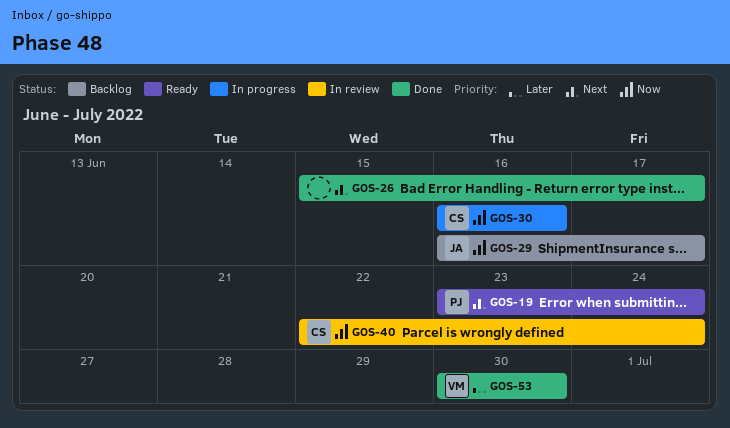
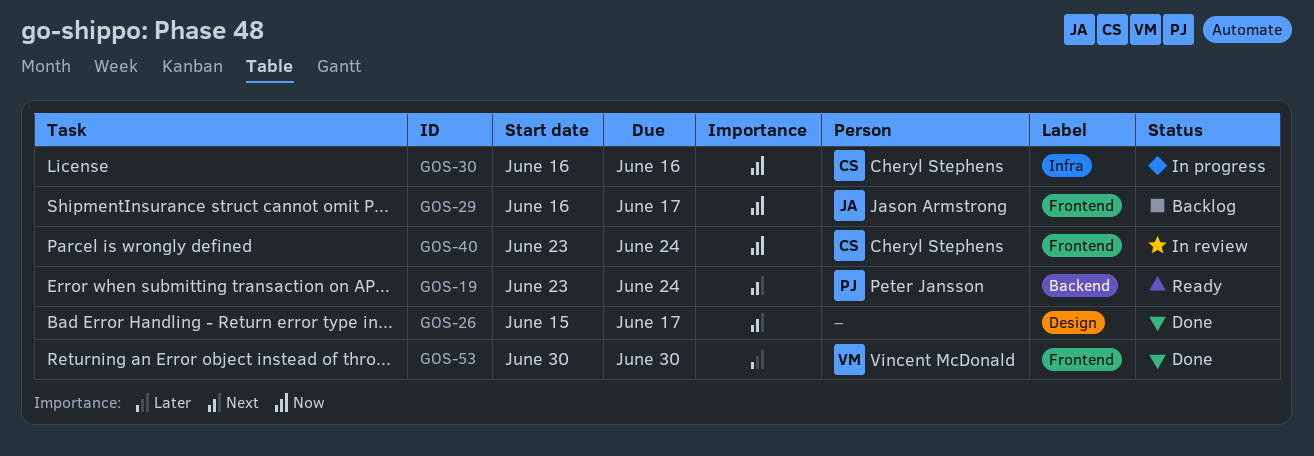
GOS-40, start: Jun 22 -> Jun 23

